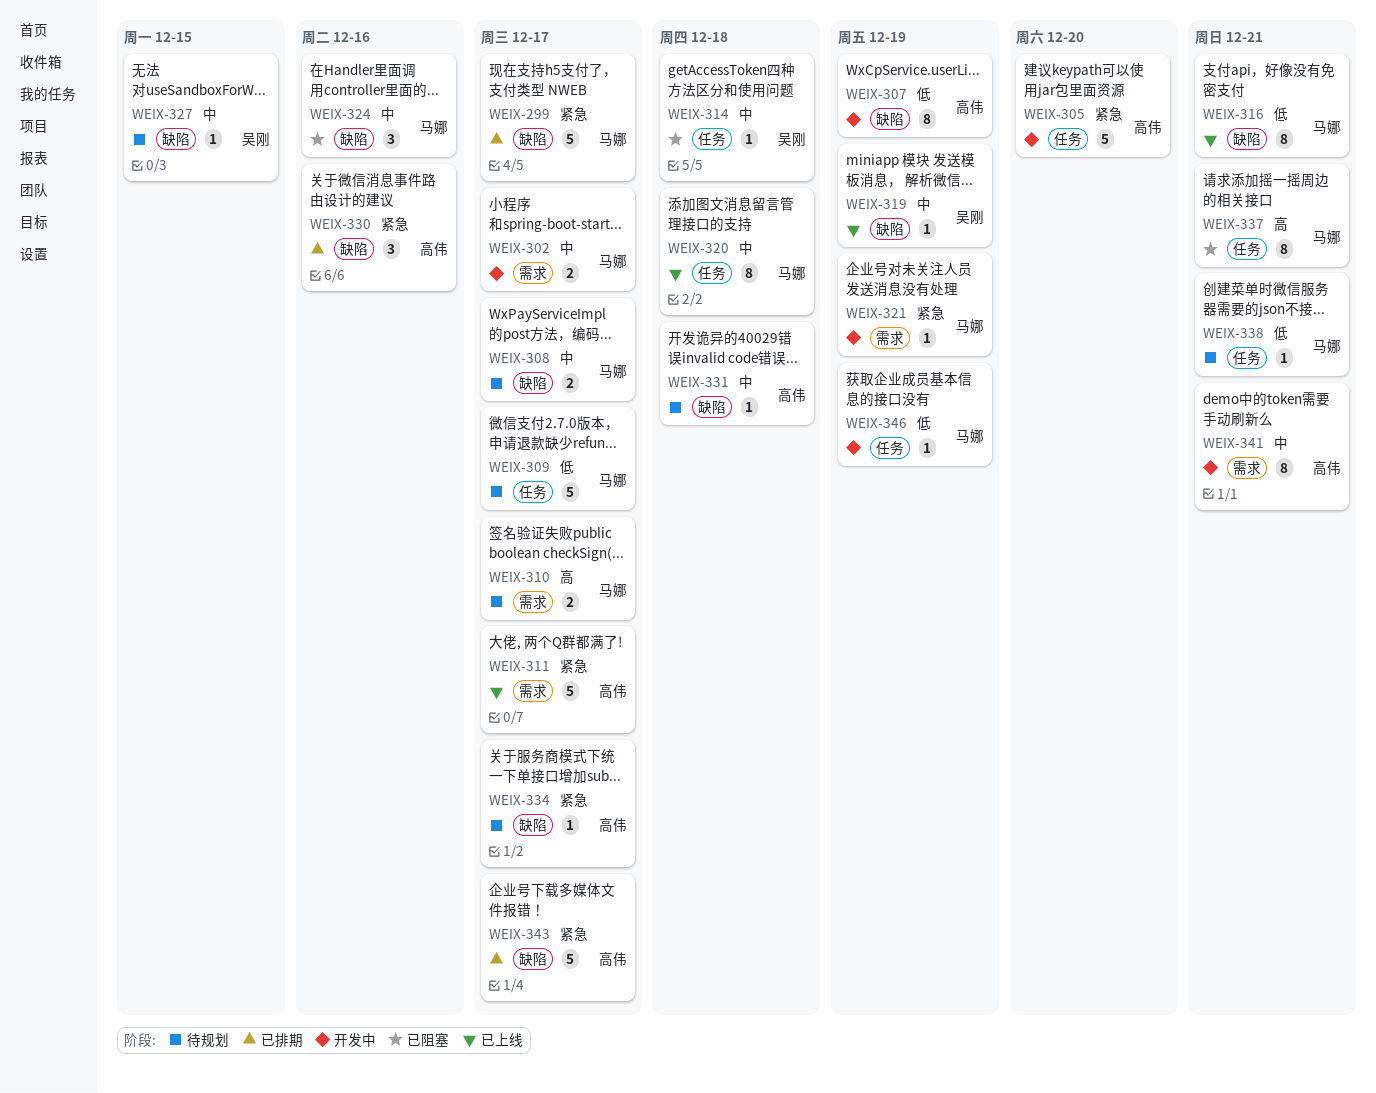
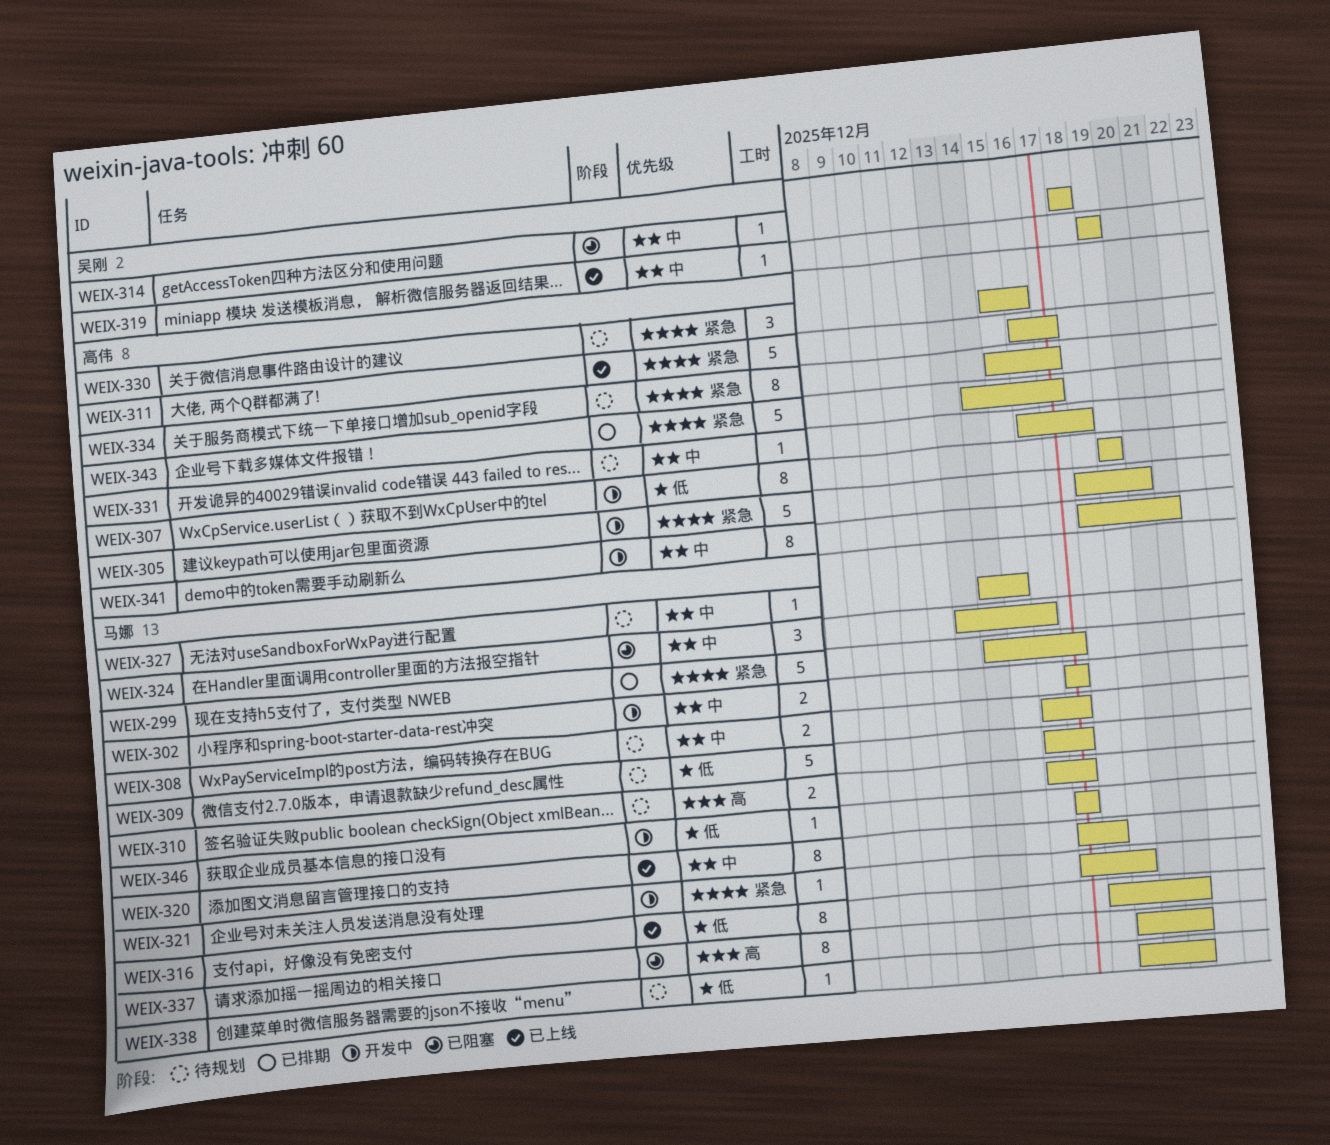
WEIX-327, owner: 吴刚 -> 马娜
WEIX-330, status: 已排期 -> 待规划
WEIX-334, estimate: 1 -> 8
WEIX-346, due: Dec 19 -> Dec 17

